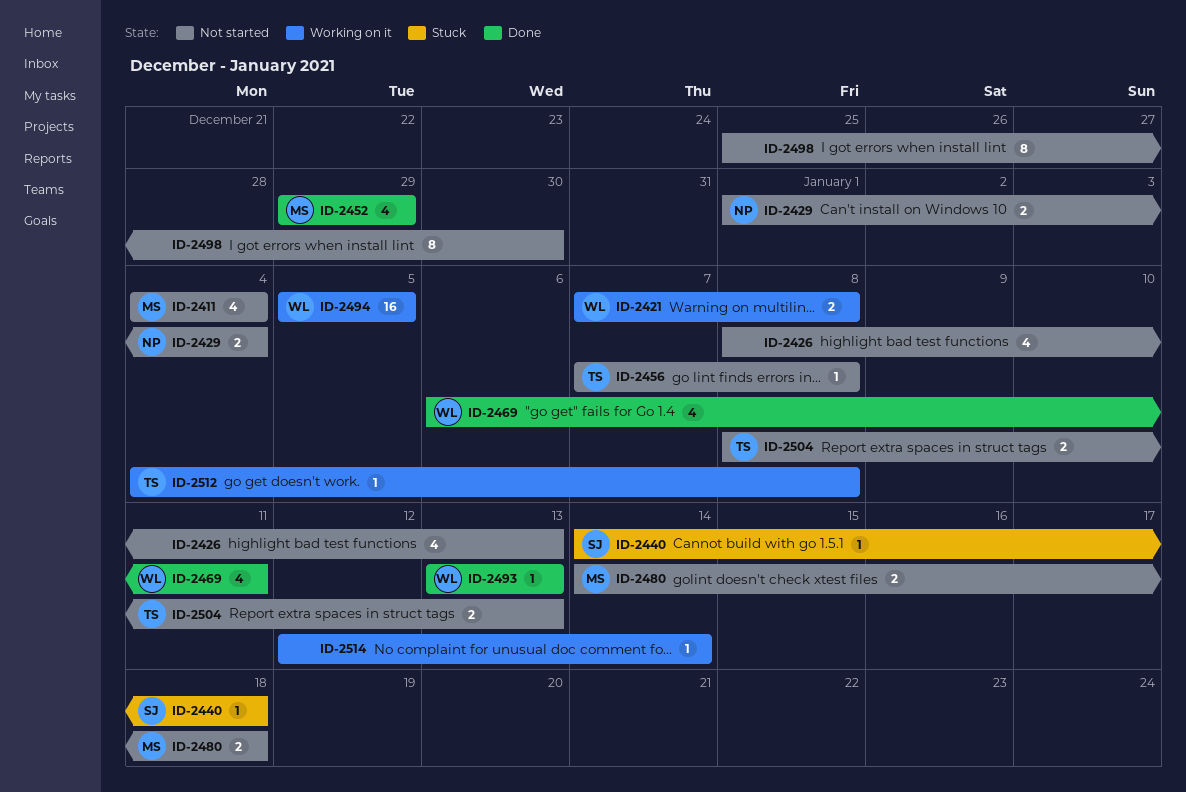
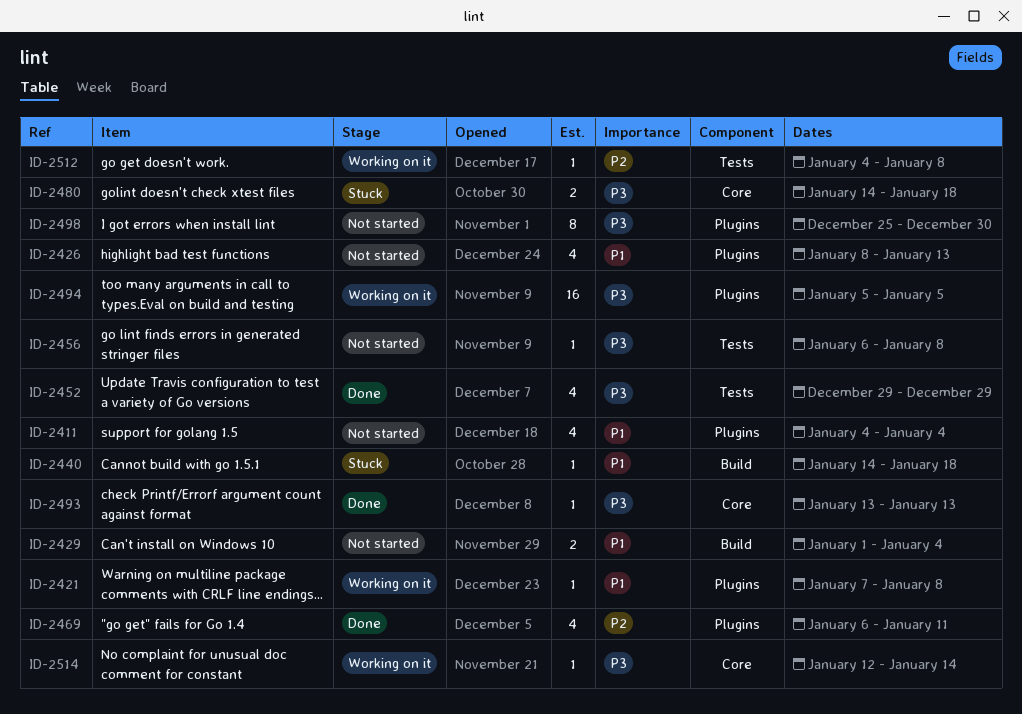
ID-2421, estimate: 2 -> 1
ID-2456, start: Jan 7 -> Jan 6
ID-2480, status: Not started -> Stuck
ID-2504: present -> none

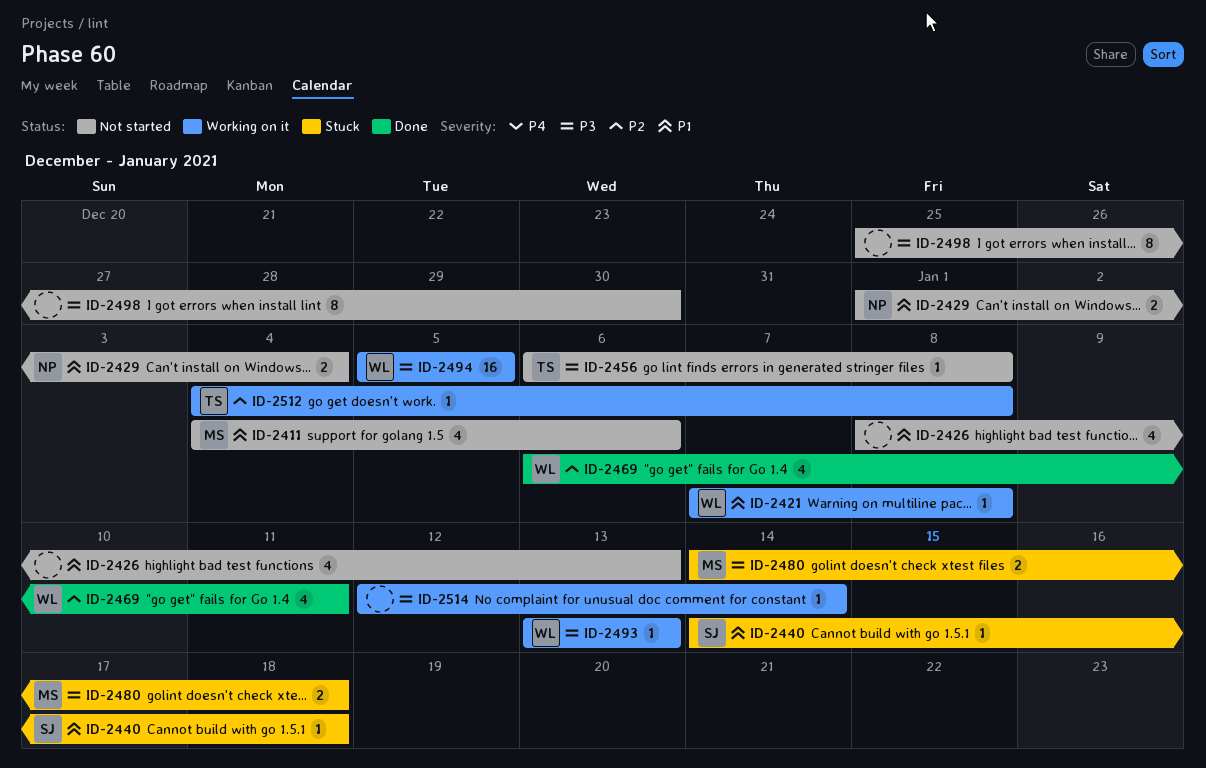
ID-2411, due: Jan 4 -> Jan 6
ID-2452: present -> none
ID-2493, status: Done -> Working on it

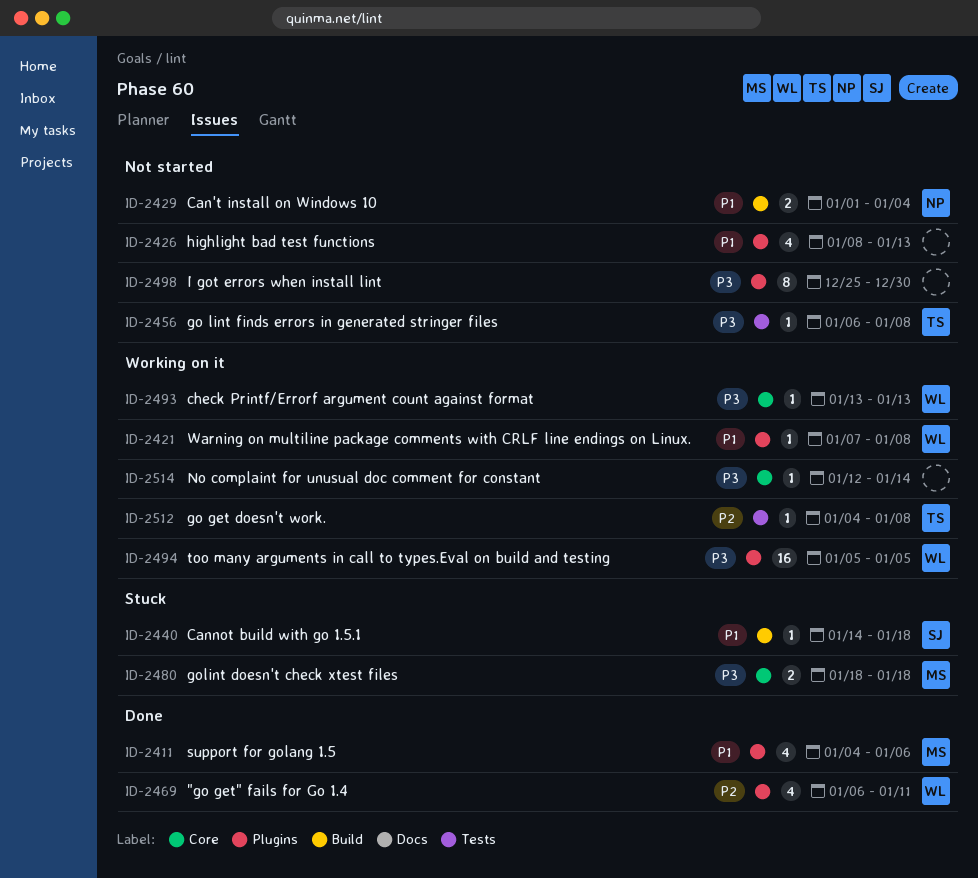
ID-2411, status: Not started -> Done
ID-2480, start: Jan 14 -> Jan 18

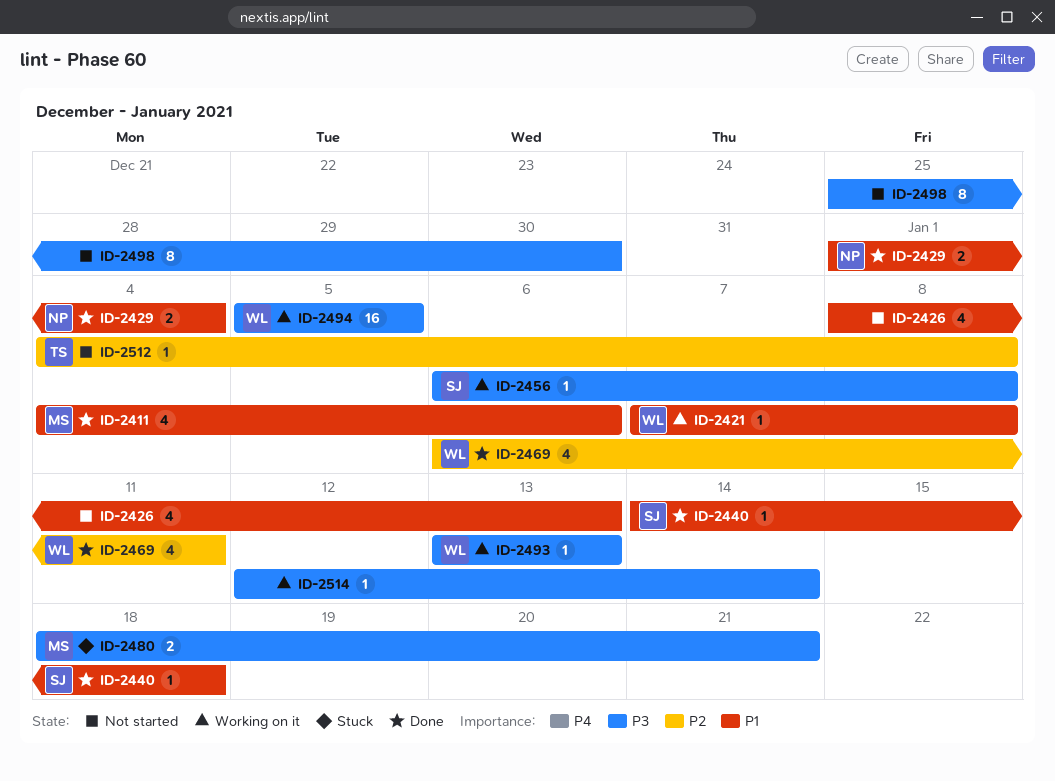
ID-2429, status: Not started -> Done
ID-2440, status: Stuck -> Done
ID-2456, status: Not started -> Working on it
ID-2456, owner: TS -> SJ
ID-2480, due: Jan 18 -> Jan 21
ID-2512, status: Working on it -> Not started

